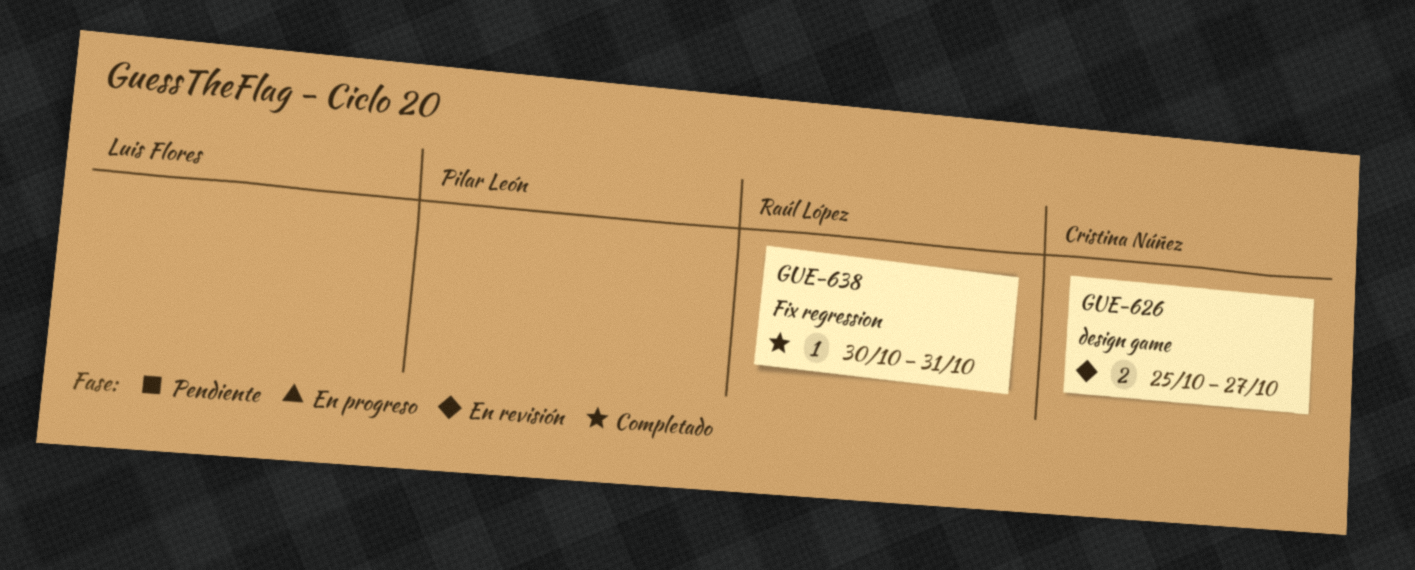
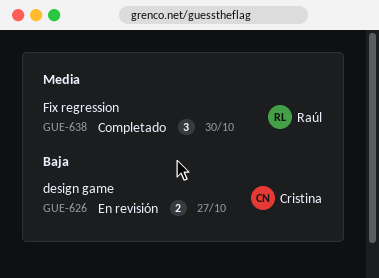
GUE-638, estimate: 1 -> 3
GUE-638, due: Oct 31 -> Oct 30

